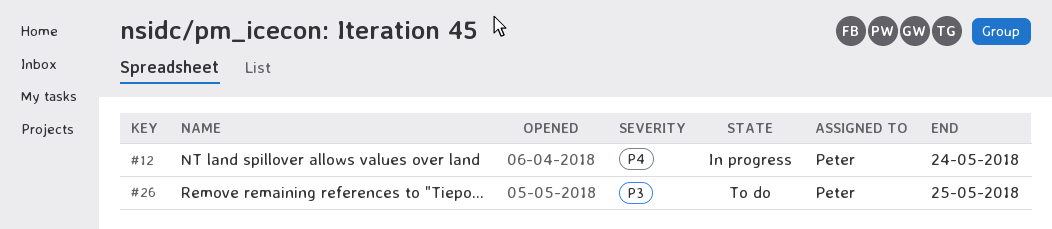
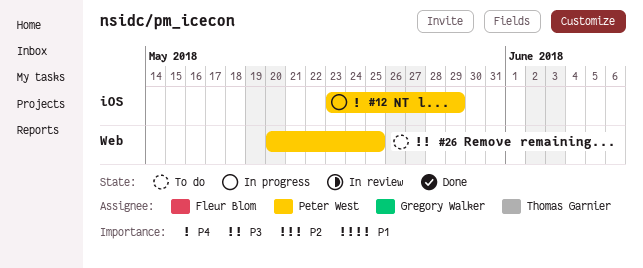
#12, due: May 24 -> May 29

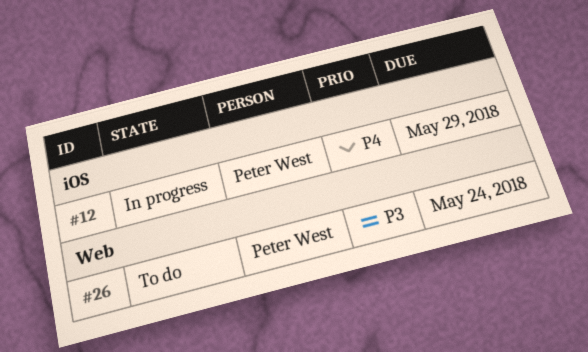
#26, due: May 25 -> May 24

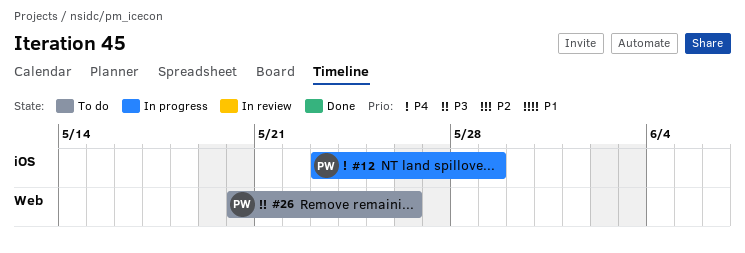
#26, due: May 24 -> May 26

